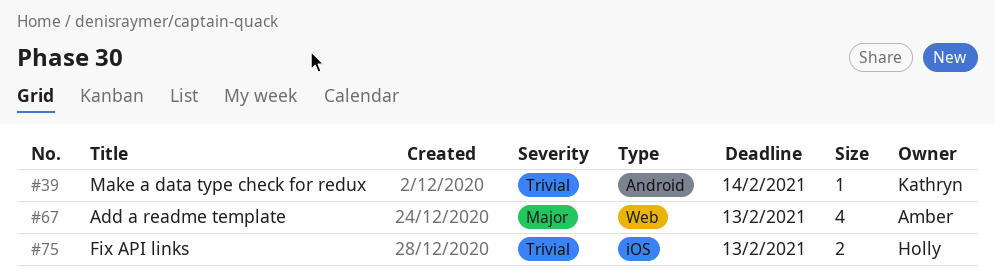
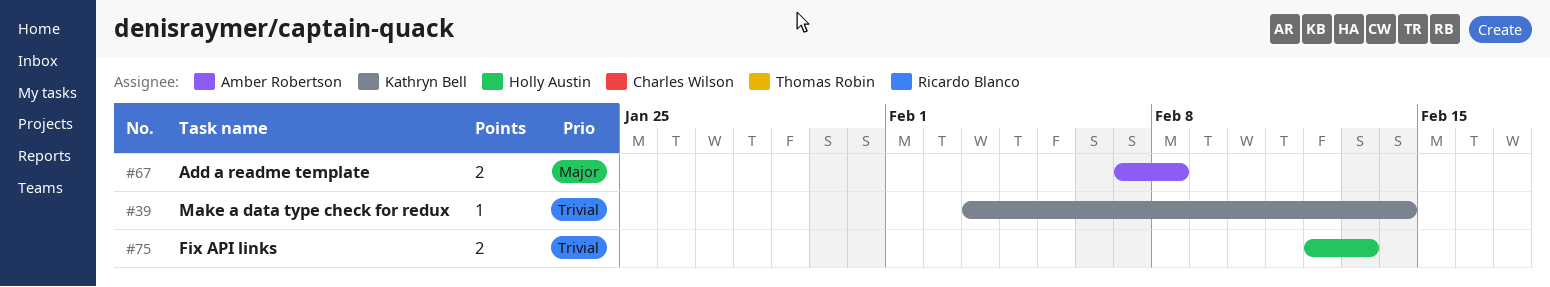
#67, estimate: 4 -> 2
#67, due: Feb 13 -> Feb 8

